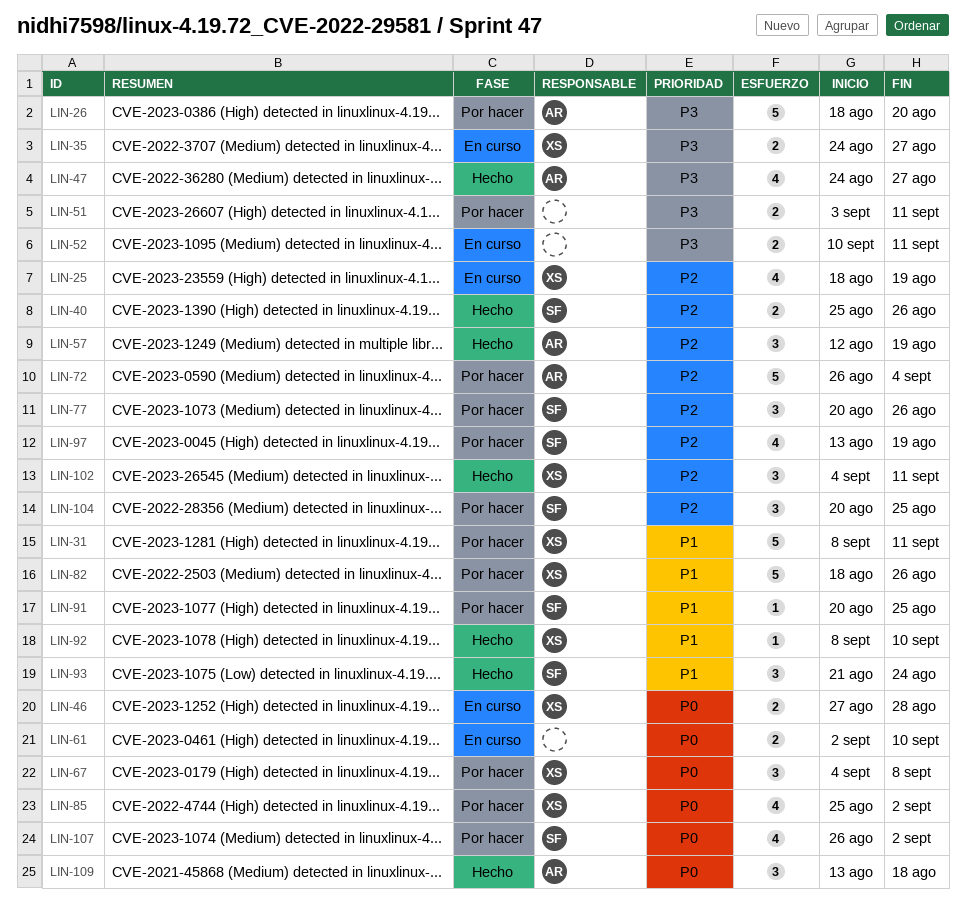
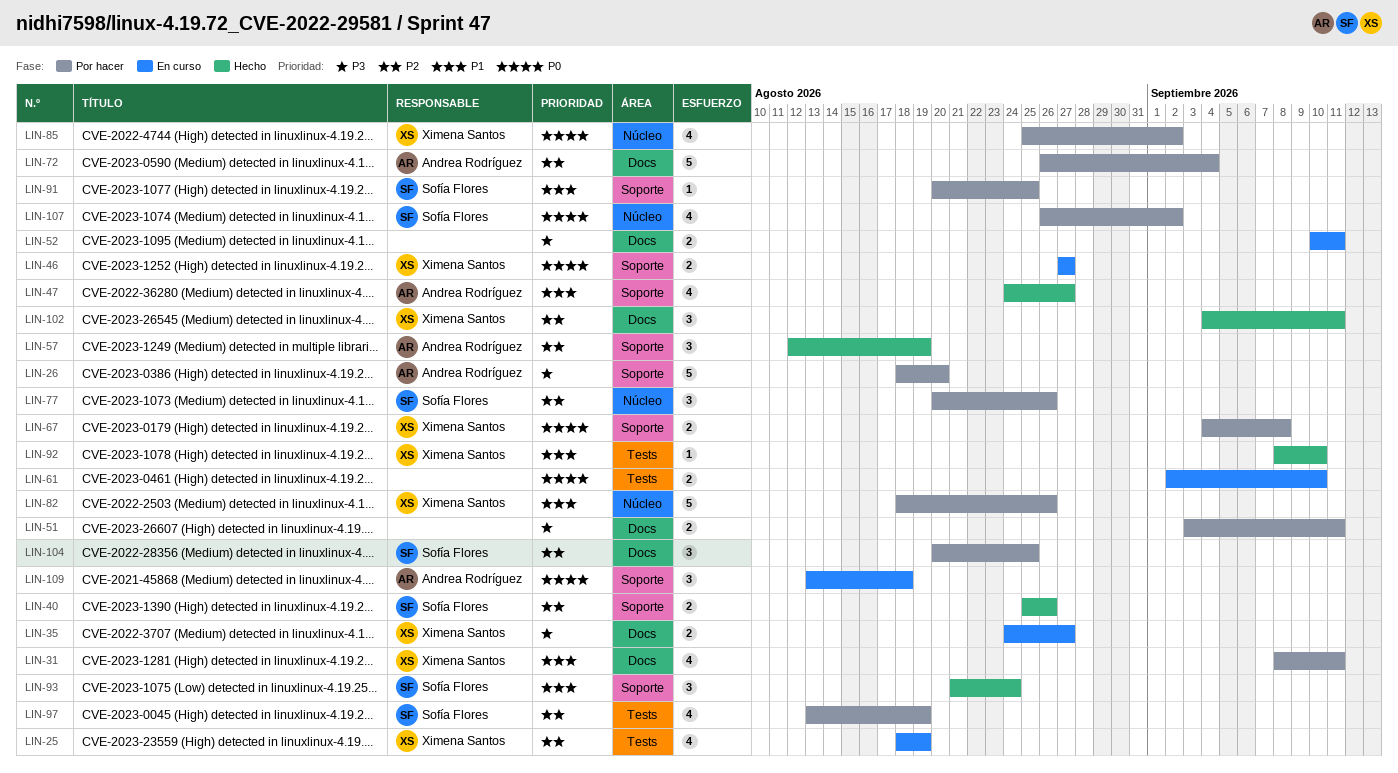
LIN-31, estimate: 5 -> 4
LIN-46, due: Aug 28 -> Aug 27
LIN-47, priority: P3 -> P1
LIN-67, estimate: 3 -> 2
LIN-109, status: Hecho -> En curso

